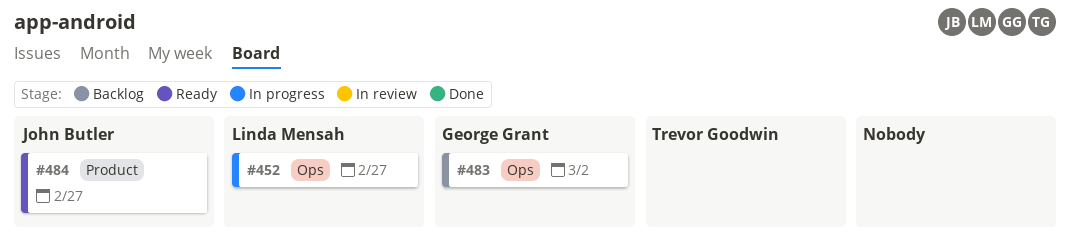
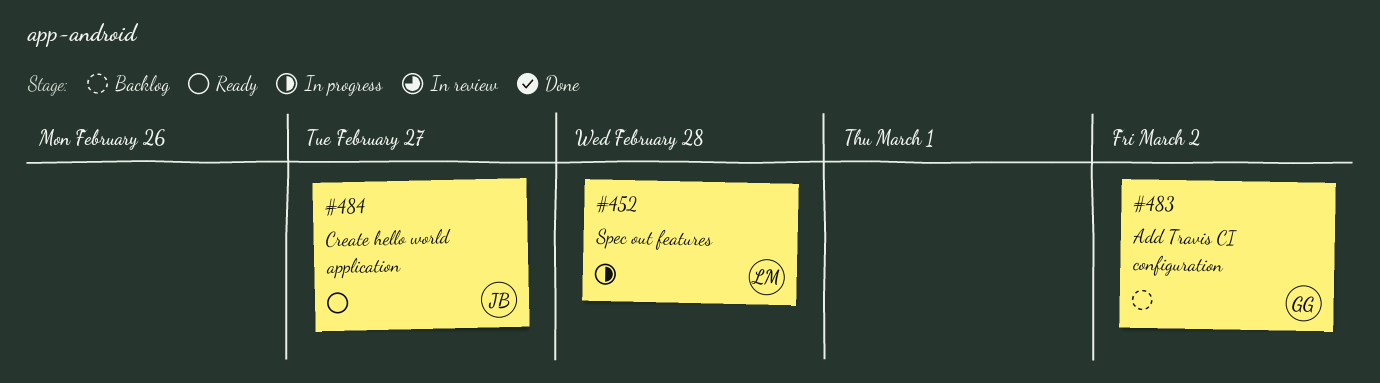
#452, due: Feb 27 -> Feb 28

